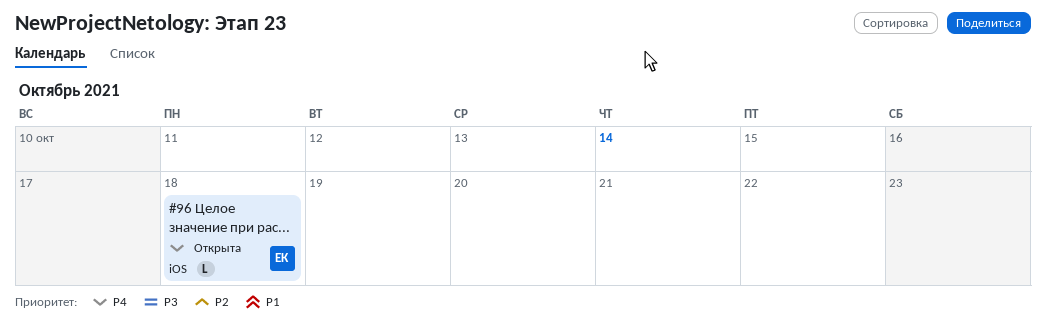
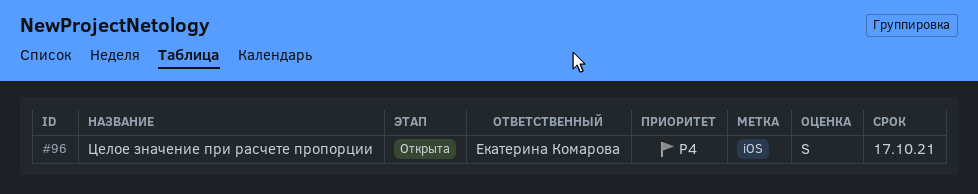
#96, estimate: L -> S
#96, due: Oct 18 -> Oct 17

